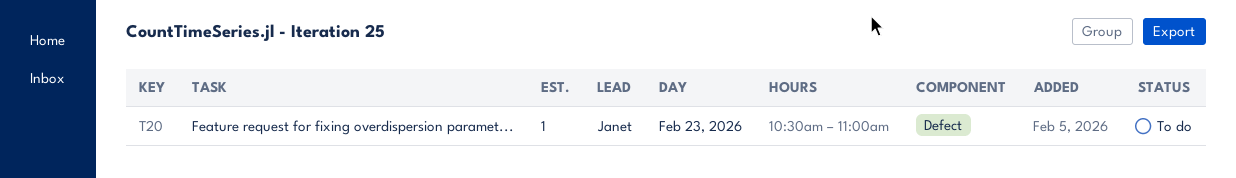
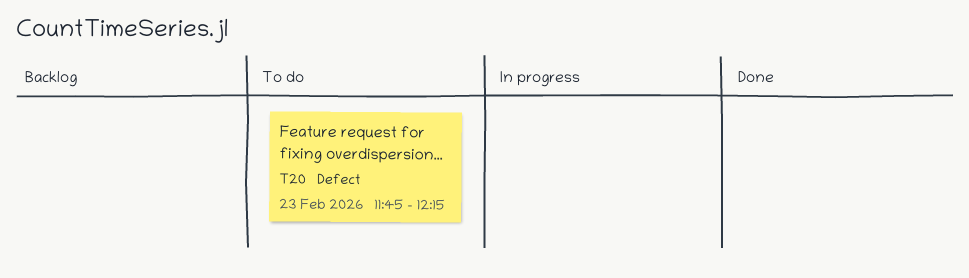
T20, begins: 10:30 -> 11:45
T20, ends: 11:00 -> 12:15

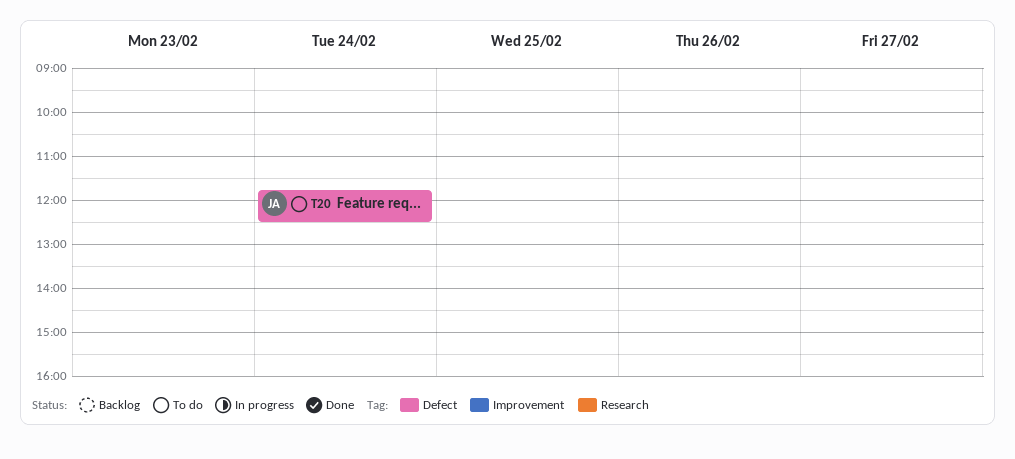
T20, day: Feb 23 -> Feb 24
T20, ends: 12:15 -> 12:30

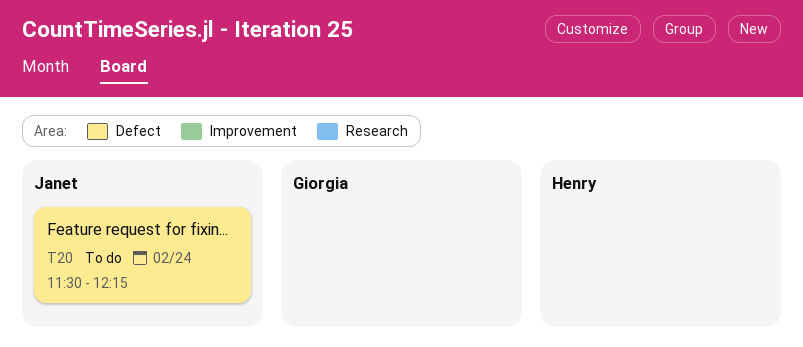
T20, begins: 11:45 -> 11:30
T20, ends: 12:30 -> 12:15

